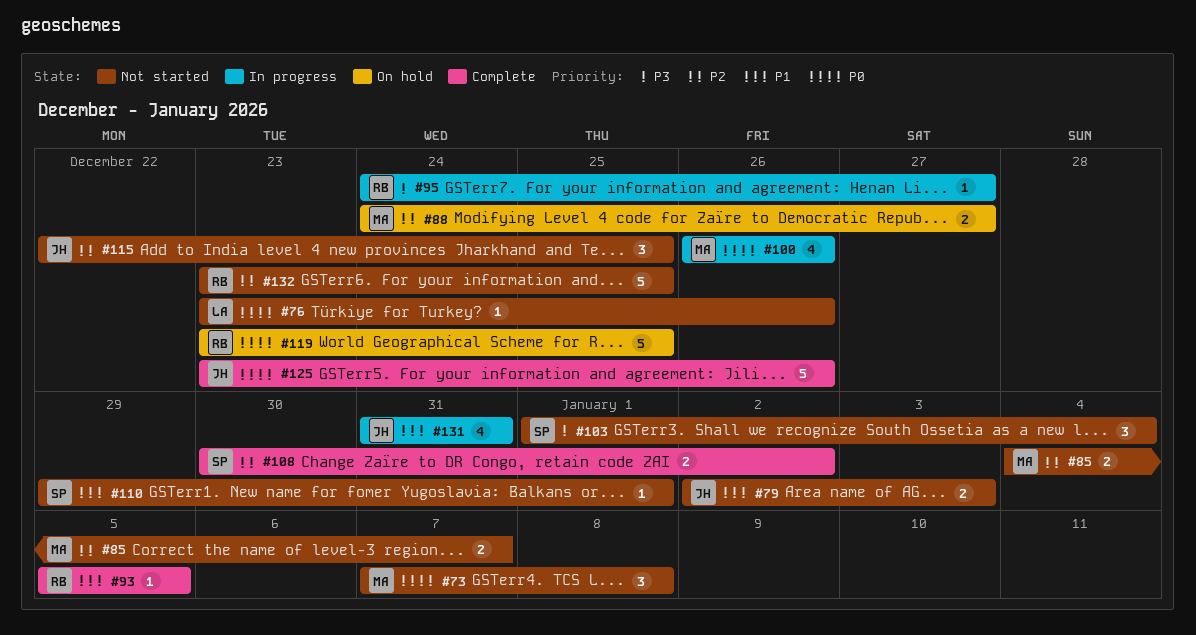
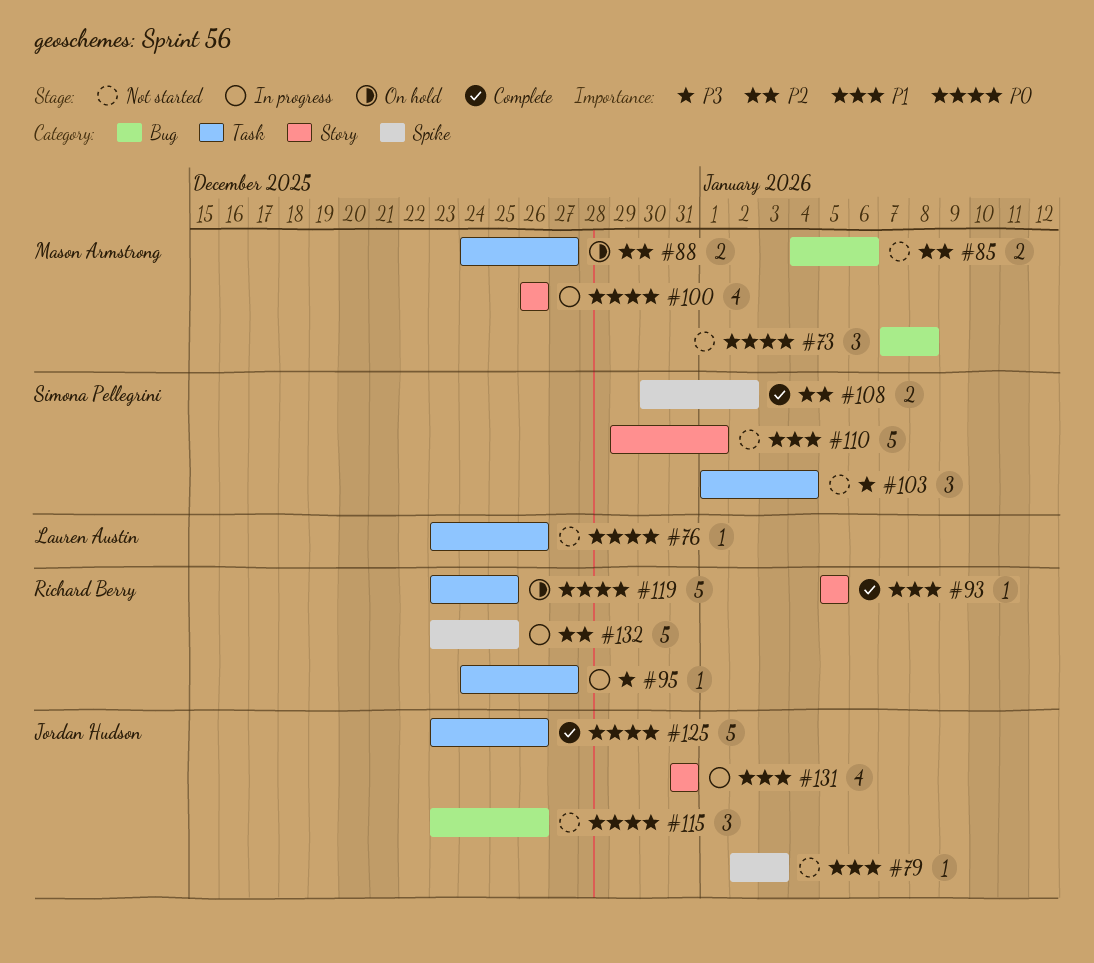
#79, estimate: 2 -> 1
#85, due: Jan 7 -> Jan 6
#110, estimate: 1 -> 5
#115, priority: P2 -> P0
#115, start: Dec 22 -> Dec 23
#115, due: Dec 25 -> Dec 26
#132, status: Not started -> In progress

